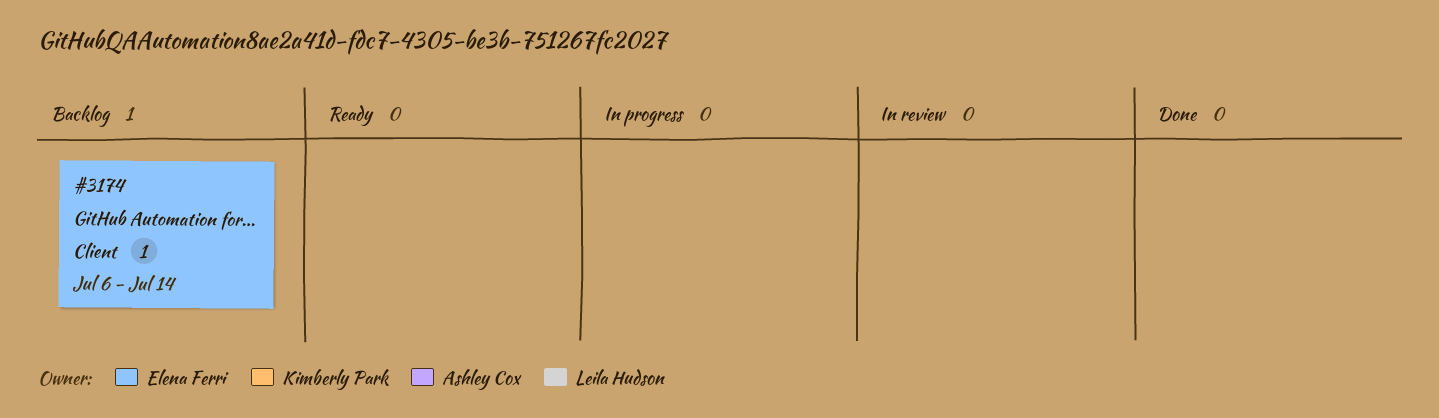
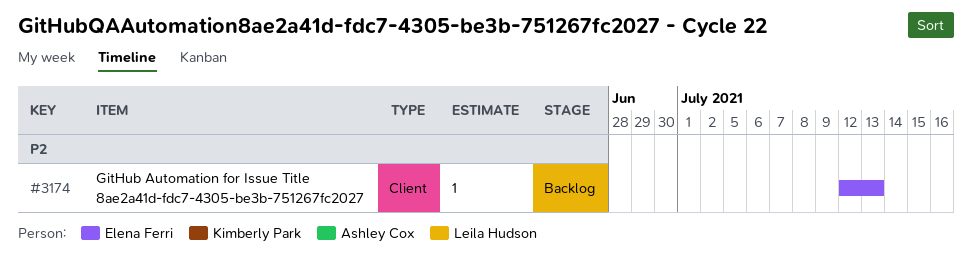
#3174, start: Jul 6 -> Jul 12
#3174, due: Jul 14 -> Jul 13

